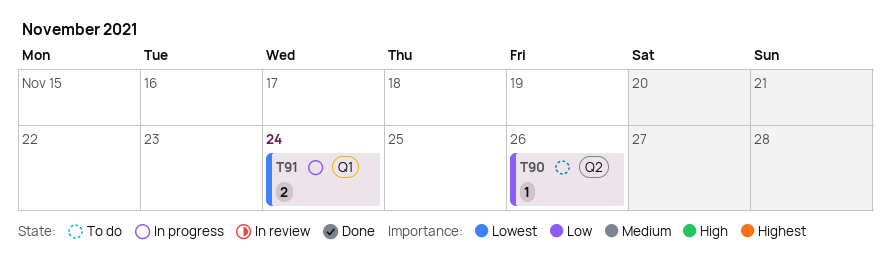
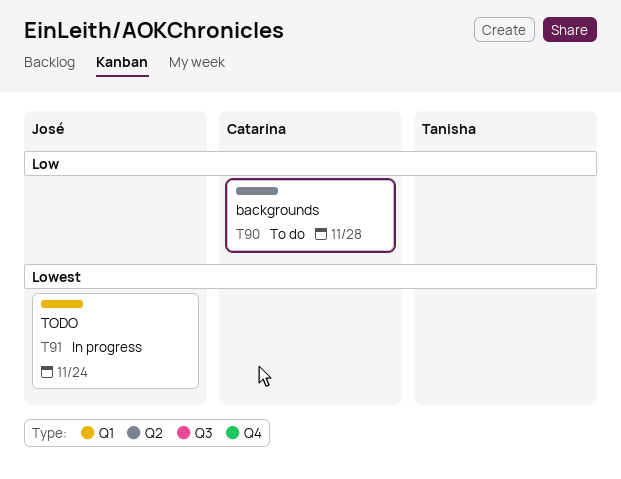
T90, due: Nov 26 -> Nov 28

